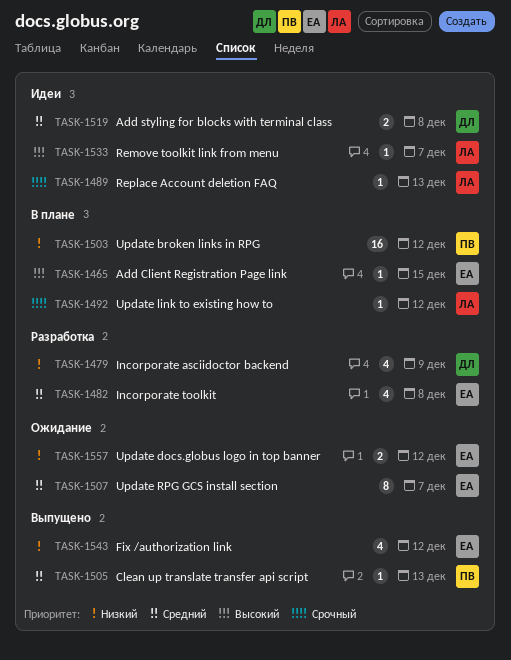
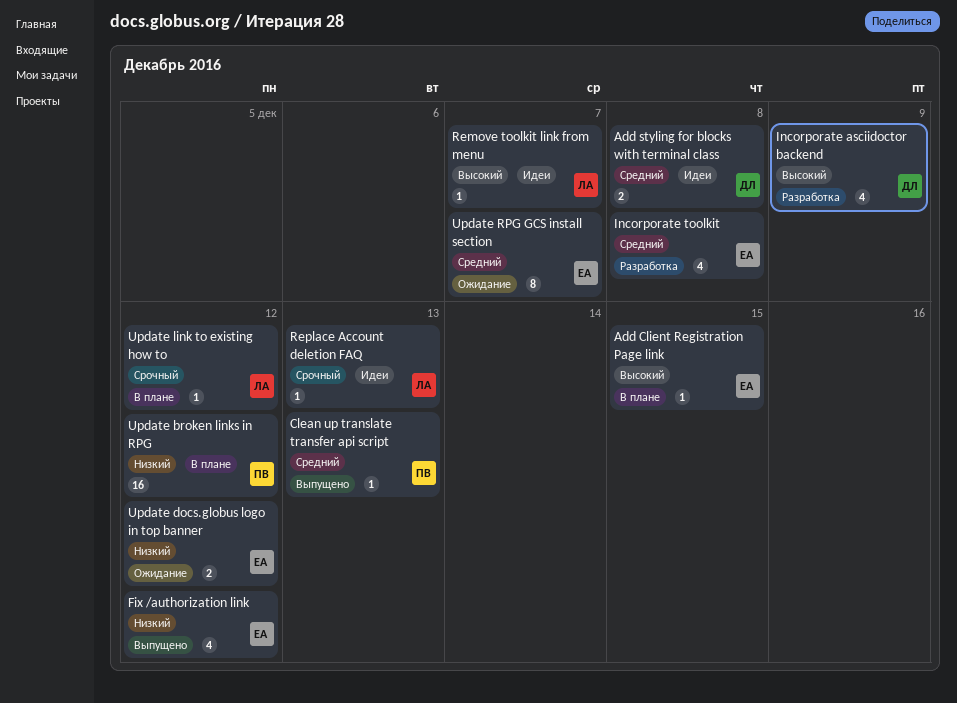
Incorporate asciidoctor backend, priority: Низкий -> Высокий

